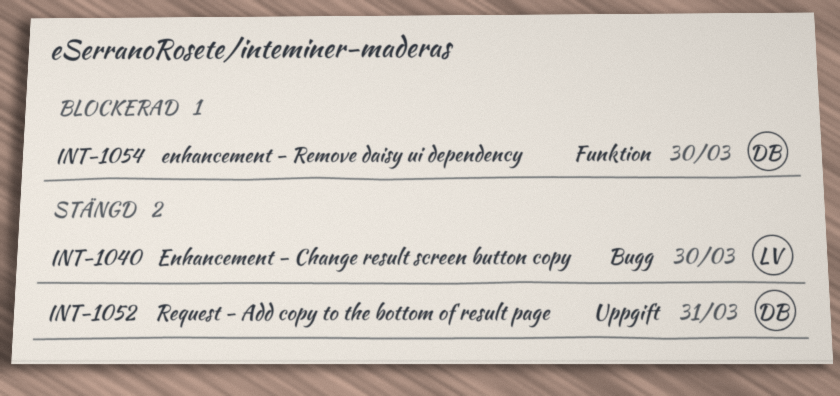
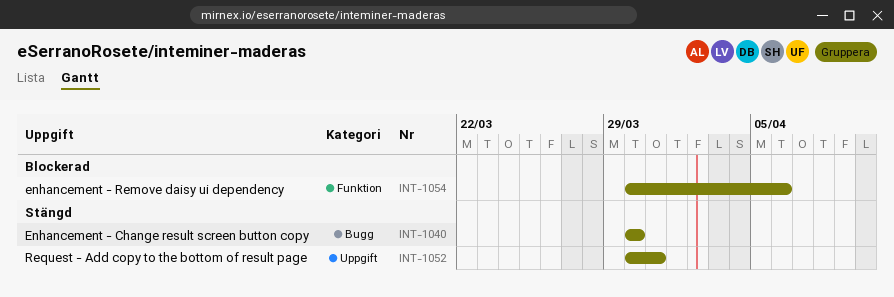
INT-1054, due: Mar 30 -> Apr 6

